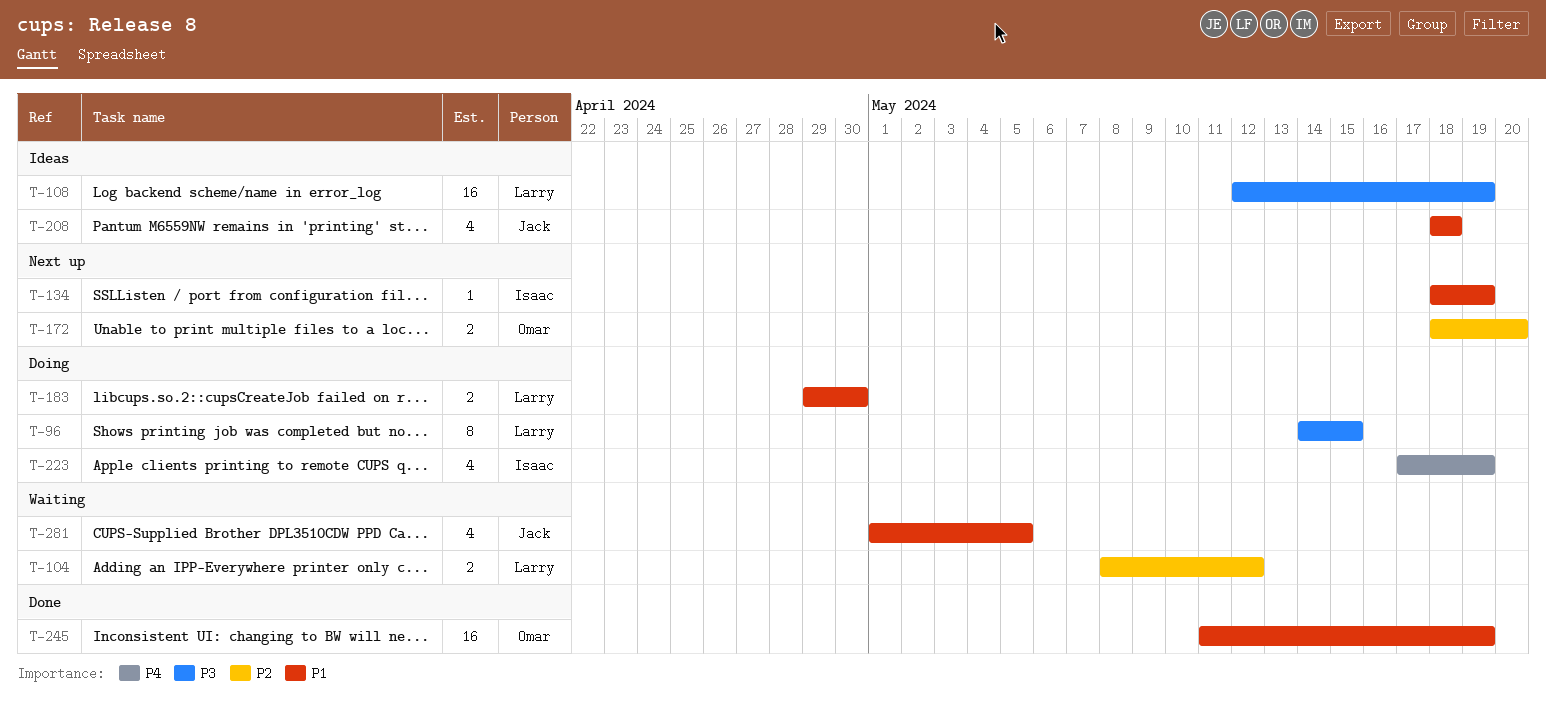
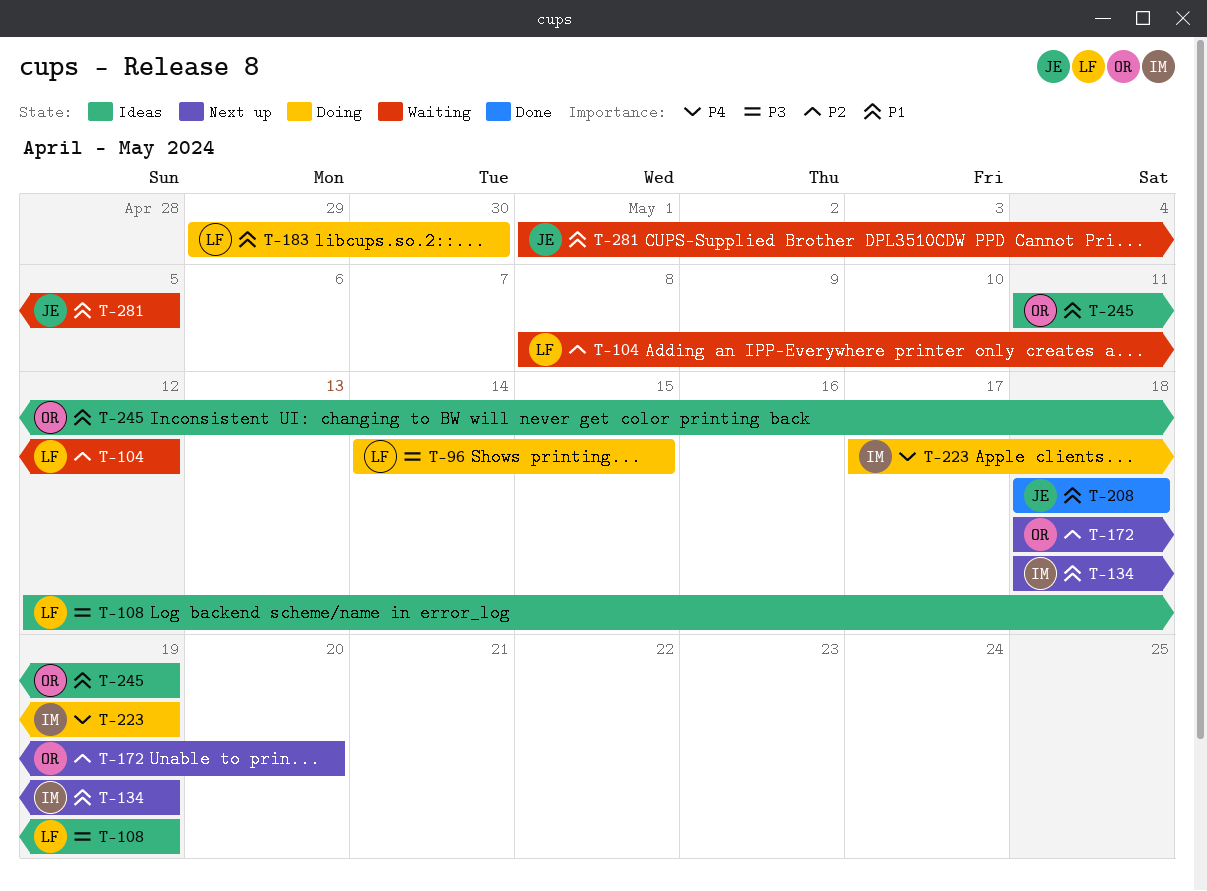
T-208, status: Ideas -> Done
T-245, status: Done -> Ideas

